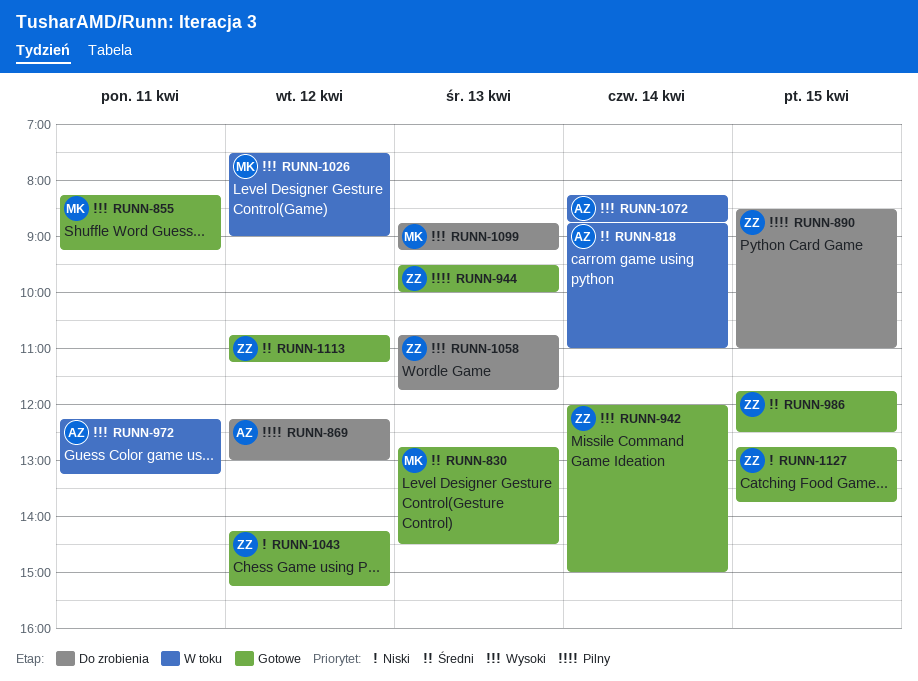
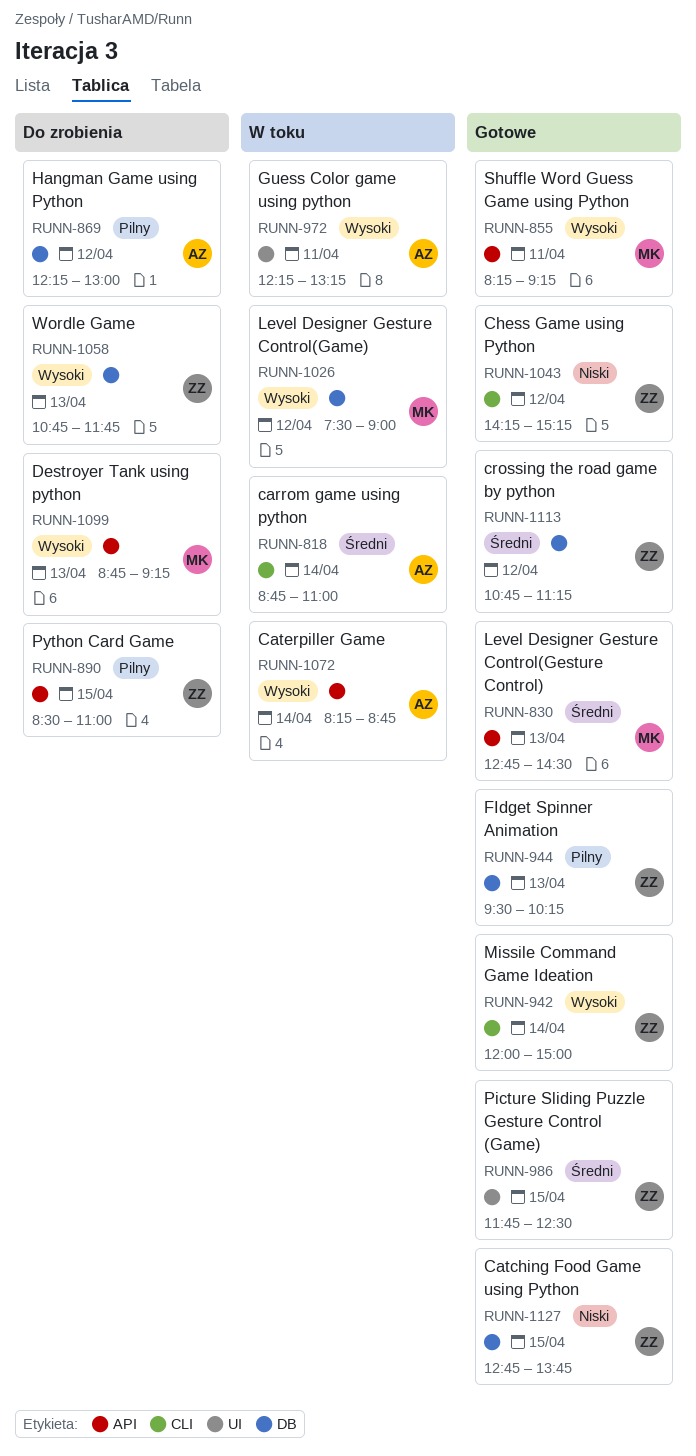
RUNN-944, ends: 10:00 -> 10:15

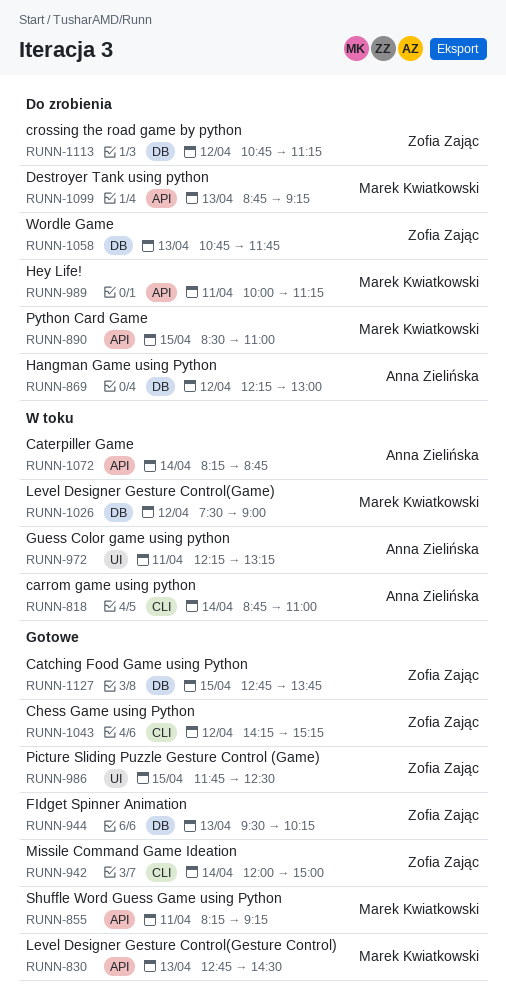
RUNN-890, owner: Zofia Zając -> Marek Kwiatkowski
RUNN-989: none -> present
RUNN-1113, status: Gotowe -> Do zrobienia

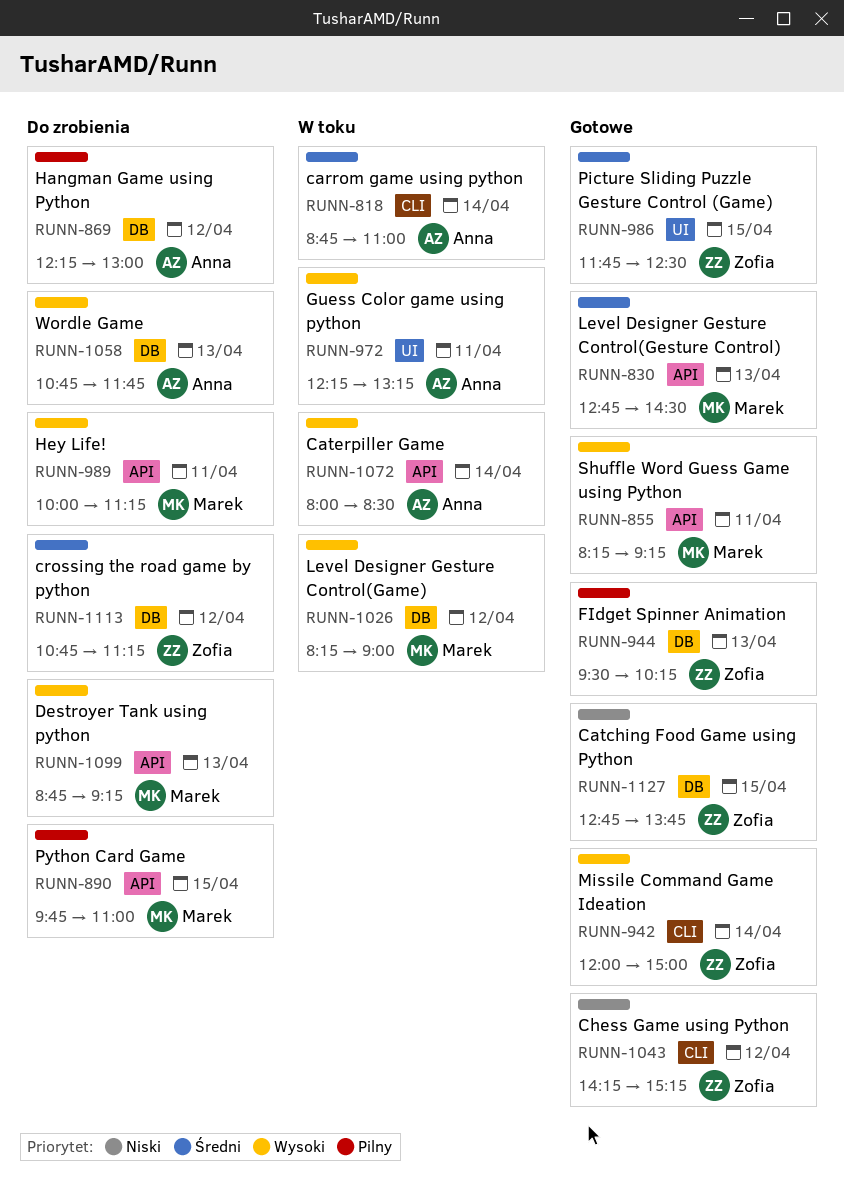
RUNN-890, begins: 08:30 -> 09:45
RUNN-1026, begins: 07:30 -> 08:15
RUNN-1058, owner: Zofia Zając -> Anna Zielińska
RUNN-1072, begins: 08:15 -> 08:00
RUNN-1072, ends: 08:45 -> 08:30

